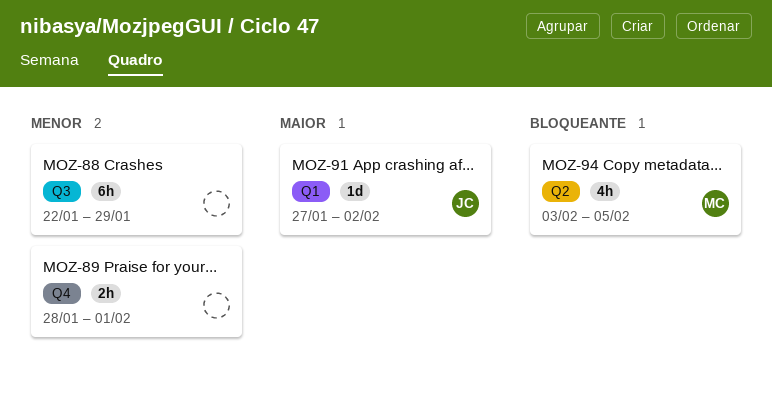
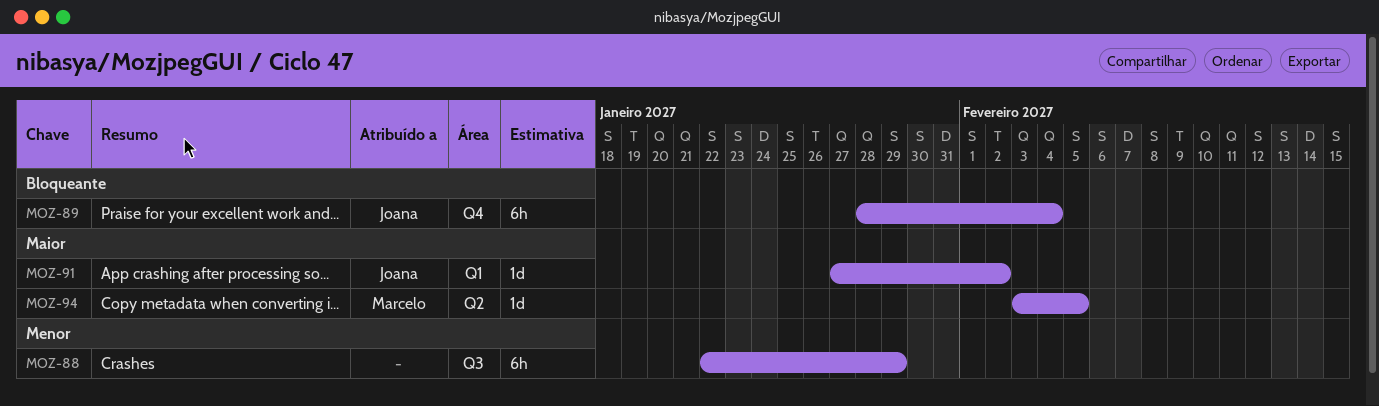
MOZ-89, owner: none -> Joana
MOZ-89, priority: Menor -> Bloqueante
MOZ-89, estimate: 2h -> 6h
MOZ-89, due: Feb 1 -> Feb 4
MOZ-94, priority: Bloqueante -> Maior
MOZ-94, estimate: 4h -> 1d

